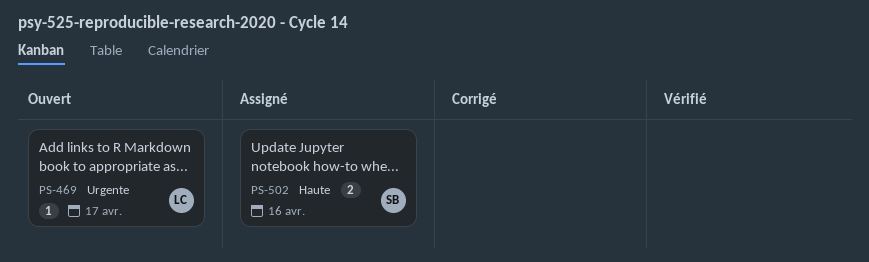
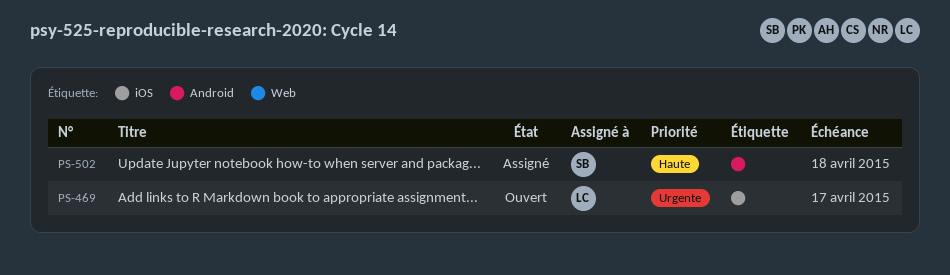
PS-502, due: Apr 16 -> Apr 18

